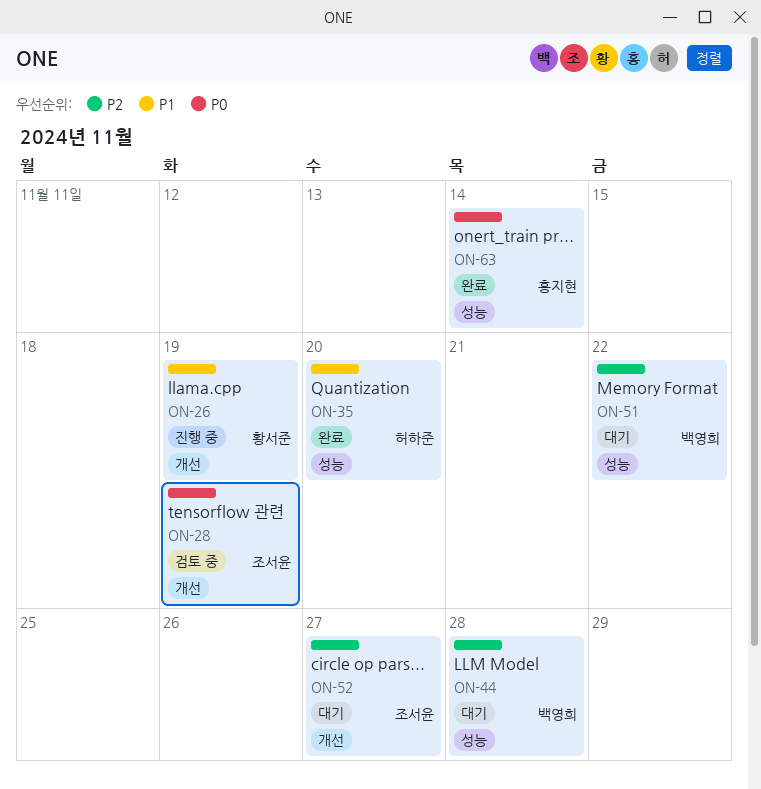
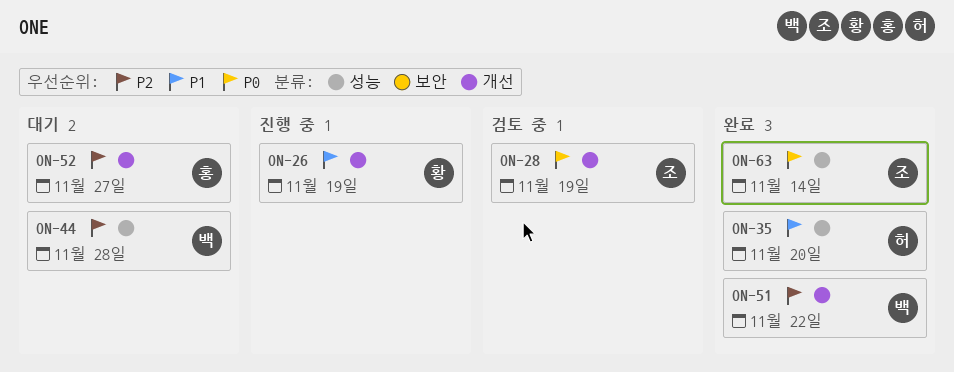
ON-51, status: 대기 -> 완료
ON-51, label: 성능 -> 개선
ON-52, owner: 조서윤 -> 홍지현
ON-63, owner: 홍지현 -> 조서윤

